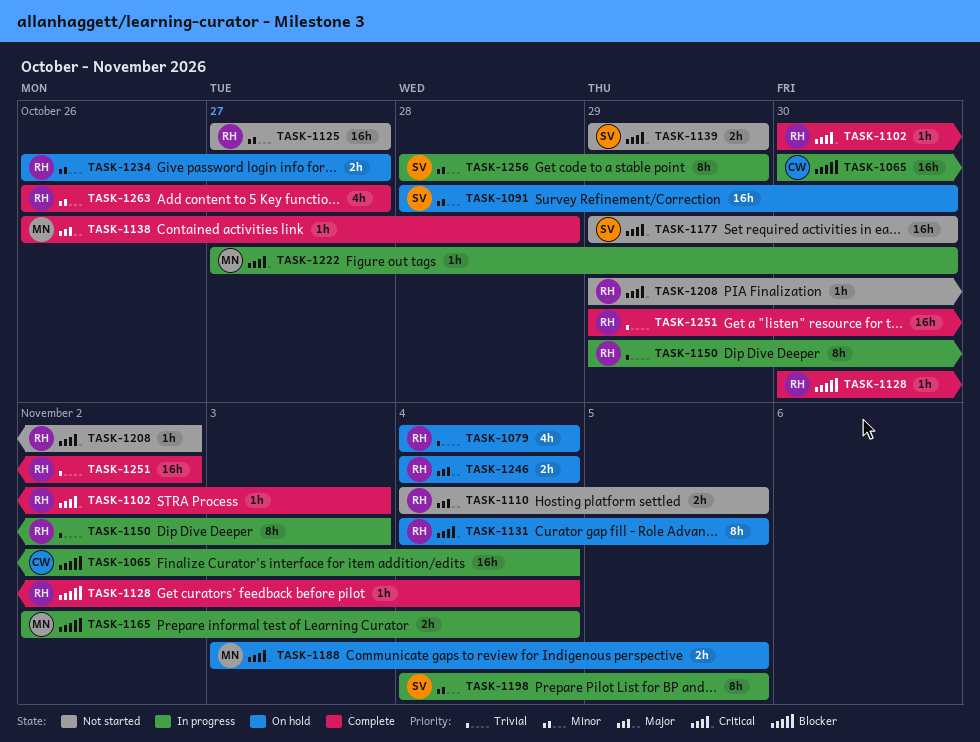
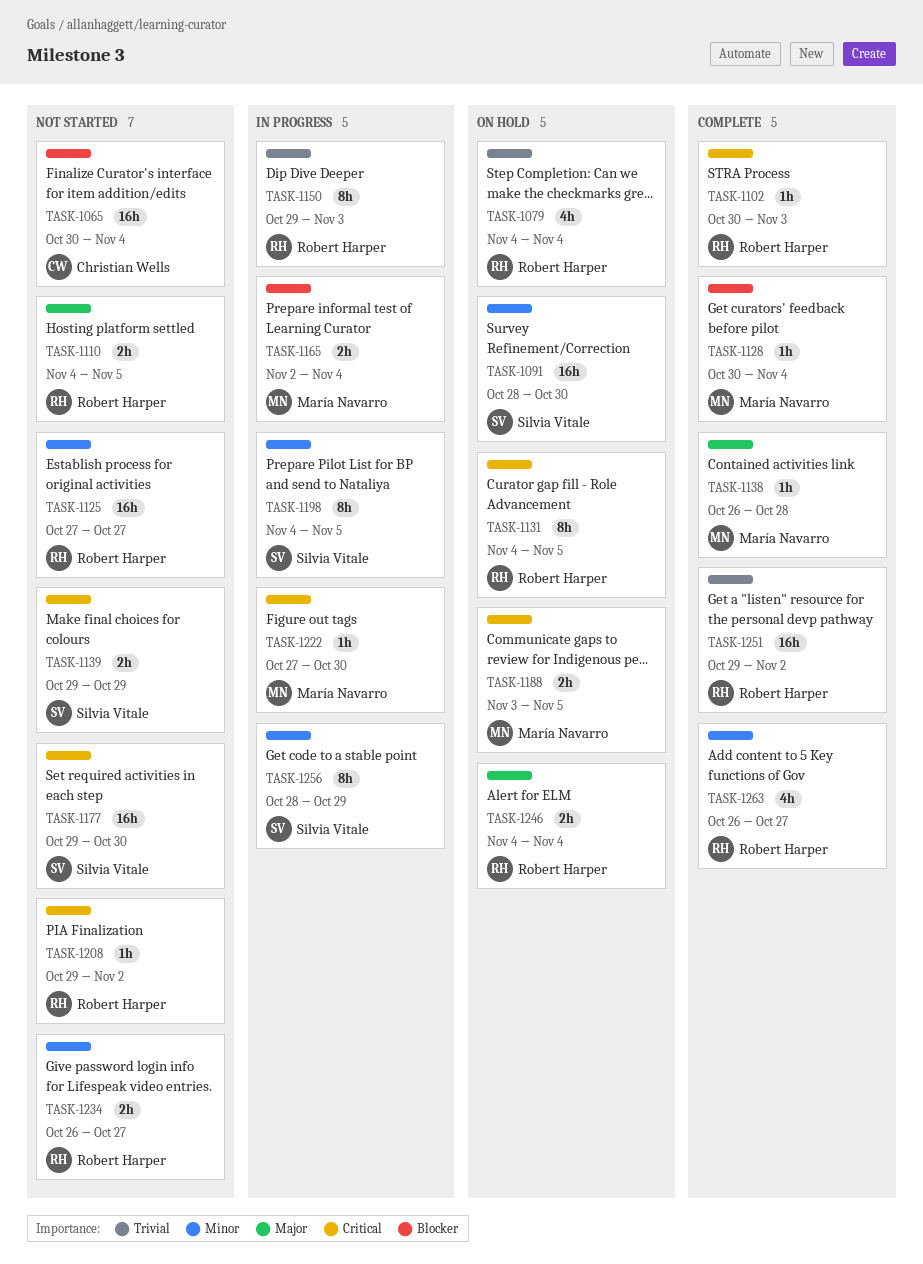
TASK-1065, status: In progress -> Not started
TASK-1128, owner: Robert Harper -> María Navarro
TASK-1234, status: On hold -> Not started

